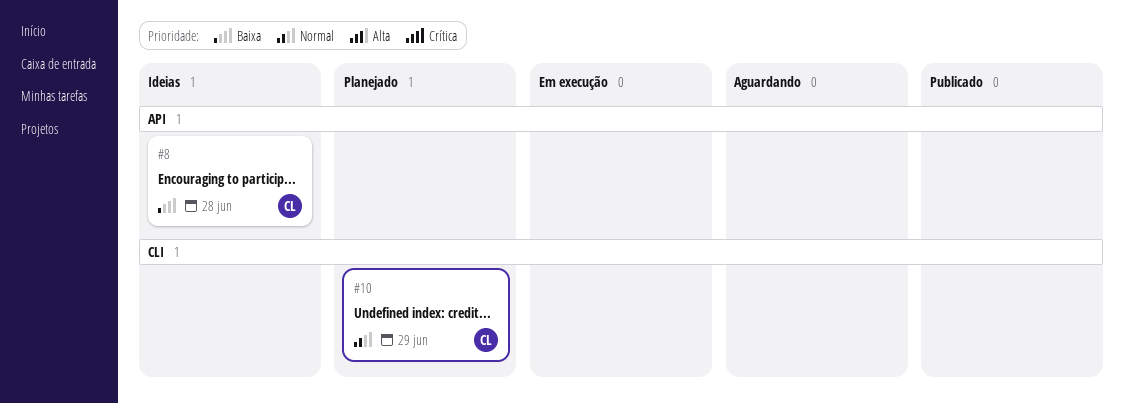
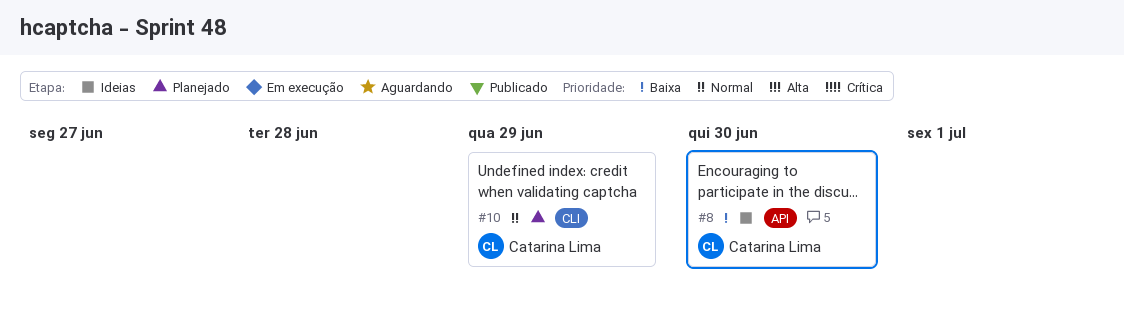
#8, due: Jun 28 -> Jun 30

